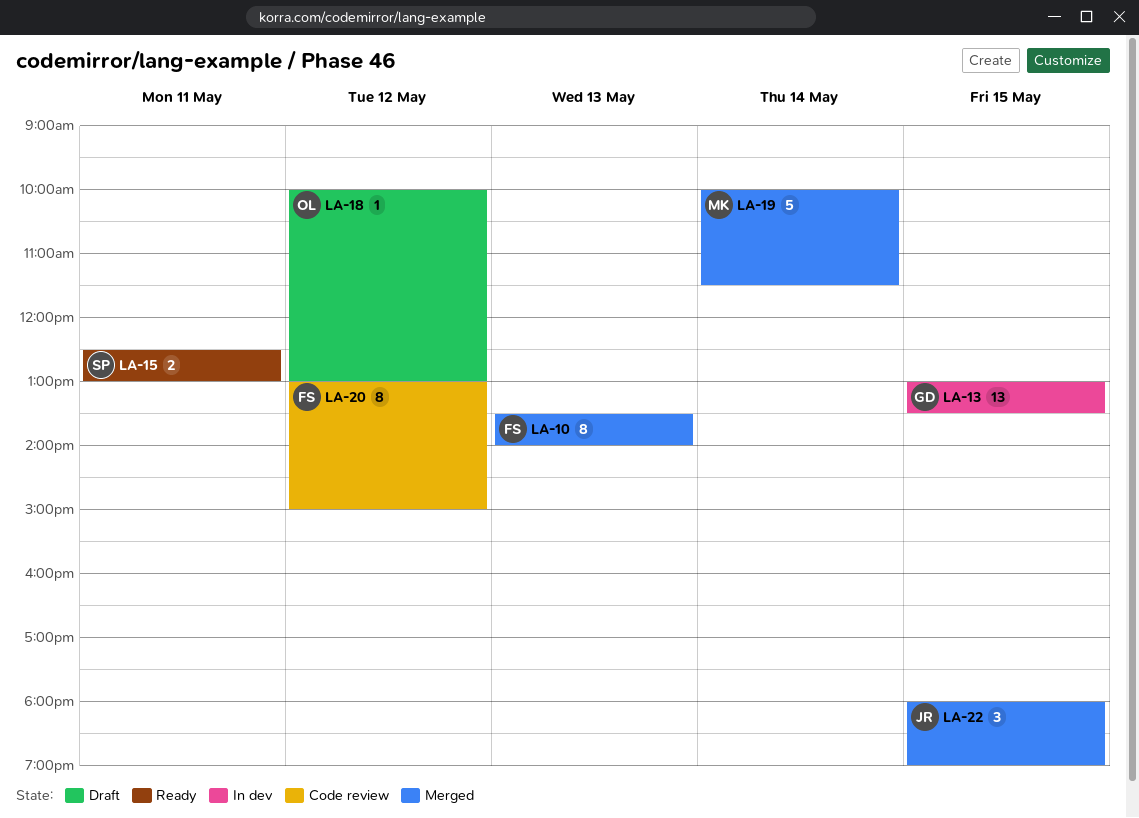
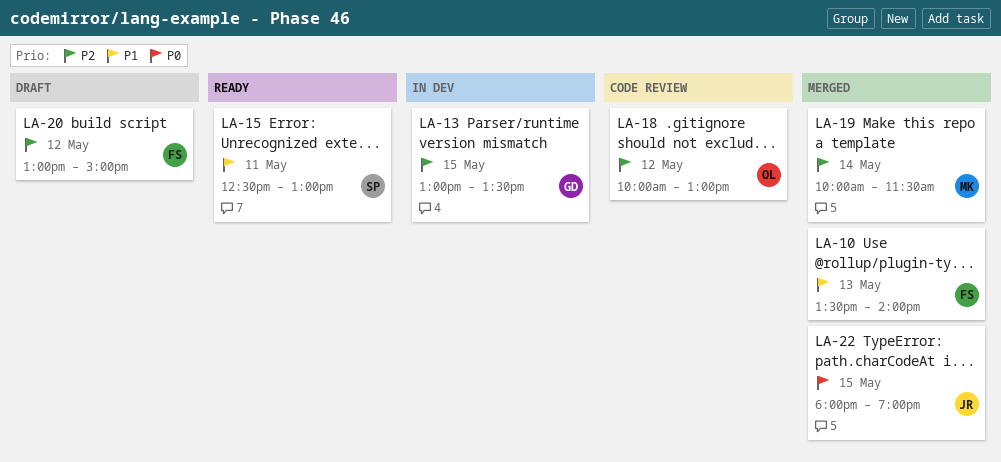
LA-18, status: Draft -> Code review
LA-20, status: Code review -> Draft

